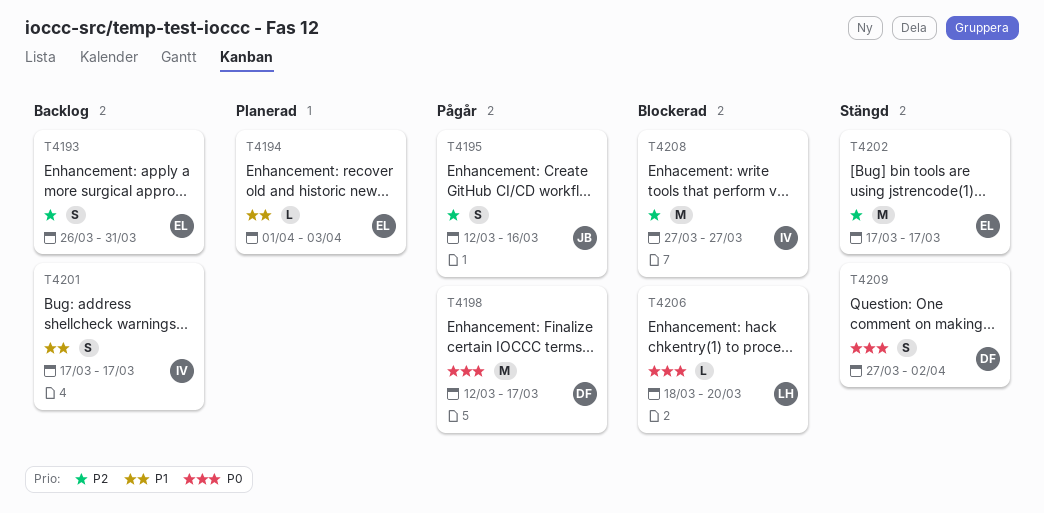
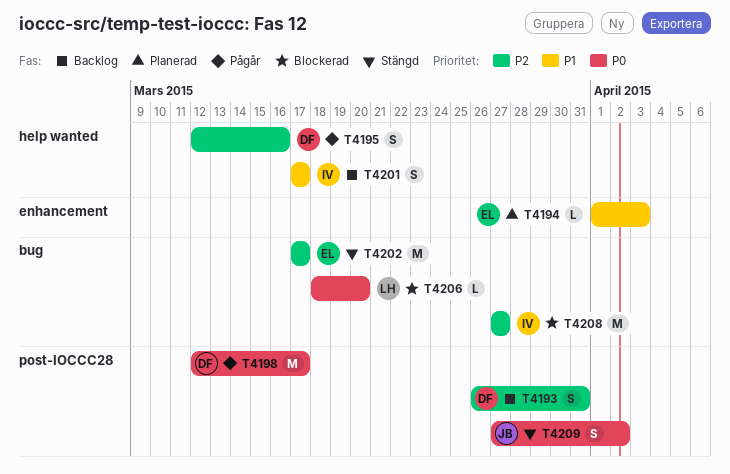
T4193, owner: EL -> DF
T4195, owner: JB -> DF
T4209, owner: DF -> JB

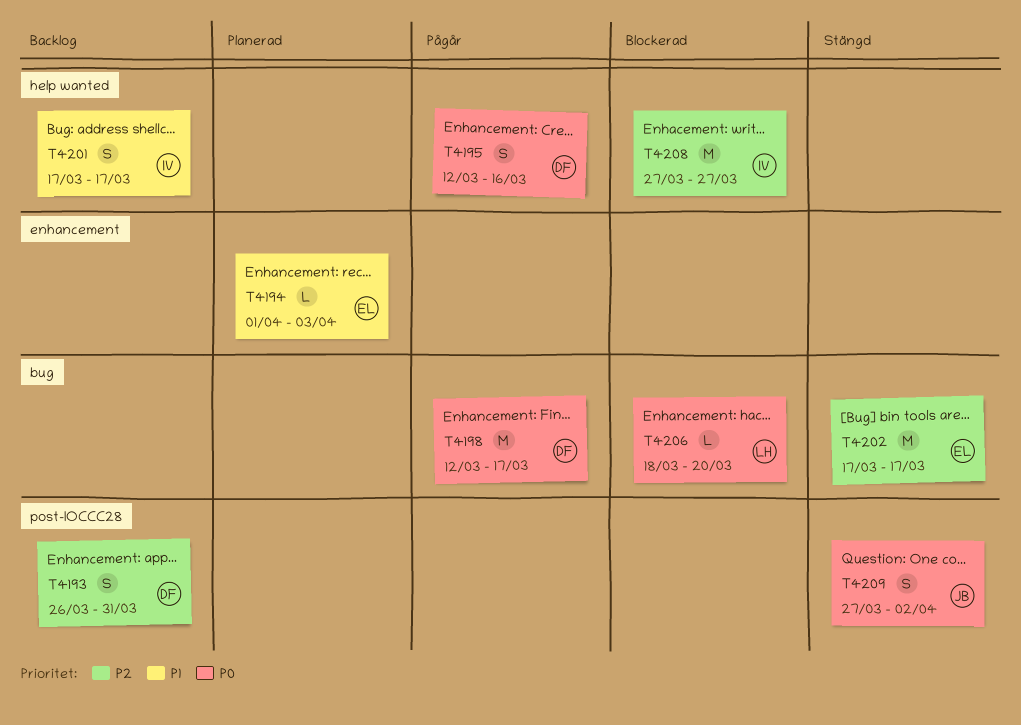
T4195, priority: P2 -> P0
T4198, label: post-IOCCC28 -> bug
T4208, label: bug -> help wanted

